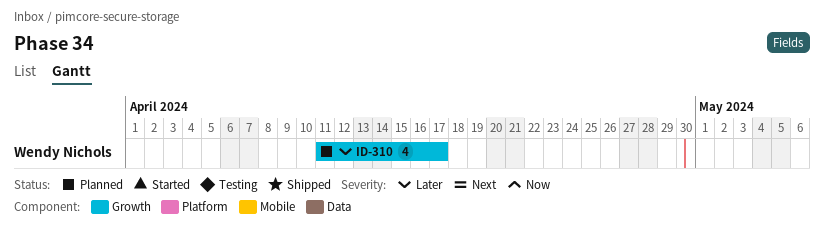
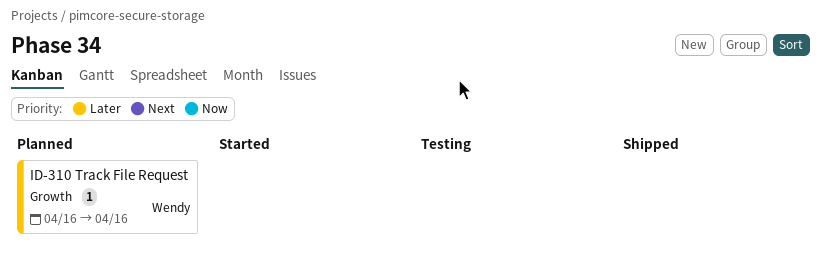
ID-310, estimate: 4 -> 1
ID-310, start: Apr 11 -> Apr 16
ID-310, due: Apr 17 -> Apr 16

